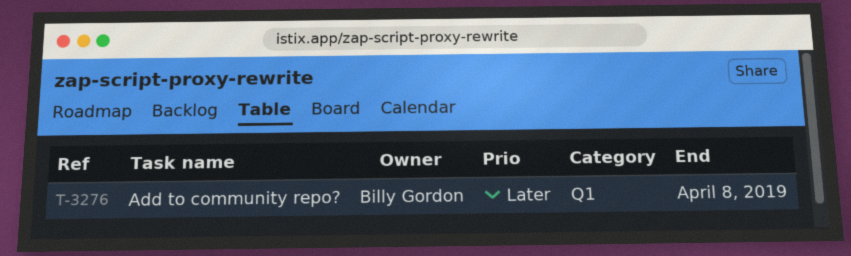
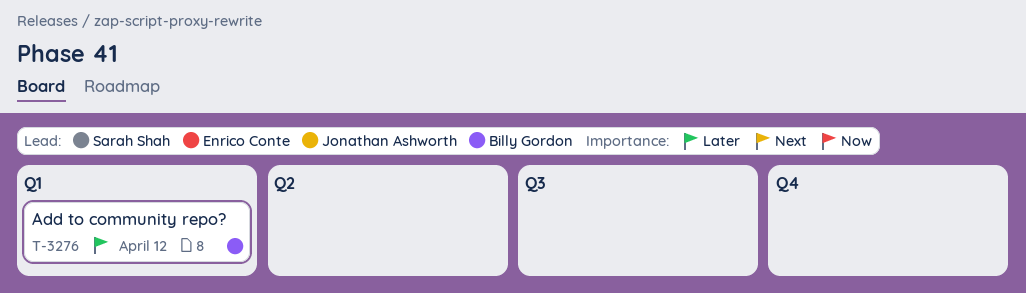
T-3276, due: Apr 8 -> Apr 12

